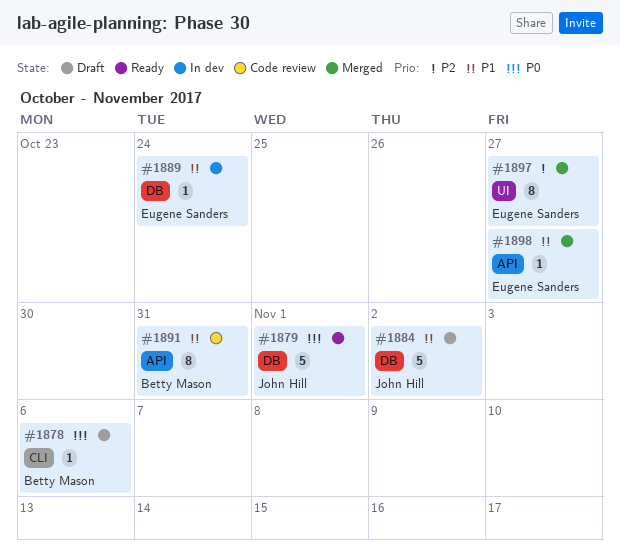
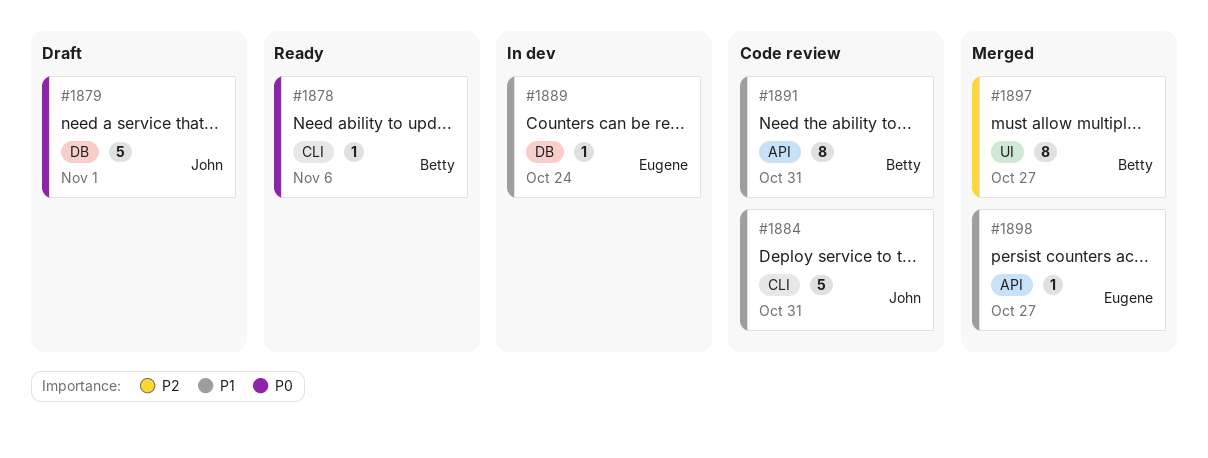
#1878, status: Draft -> Ready
#1879, status: Ready -> Draft
#1884, status: Draft -> Code review
#1884, label: DB -> CLI
#1884, due: Nov 2 -> Oct 31
#1897, owner: Eugene Sanders -> Betty Mason

